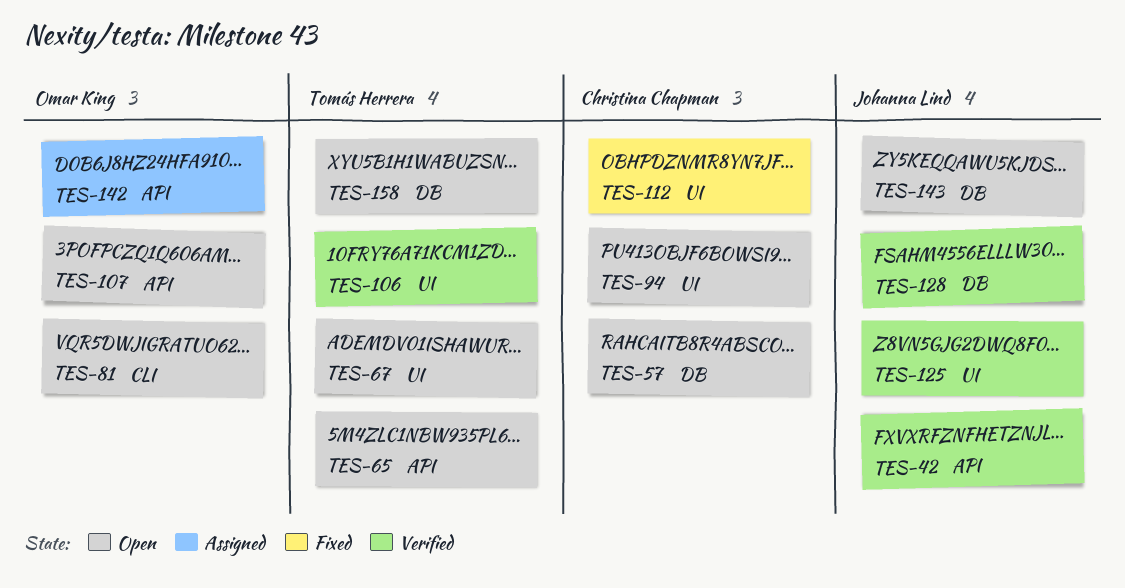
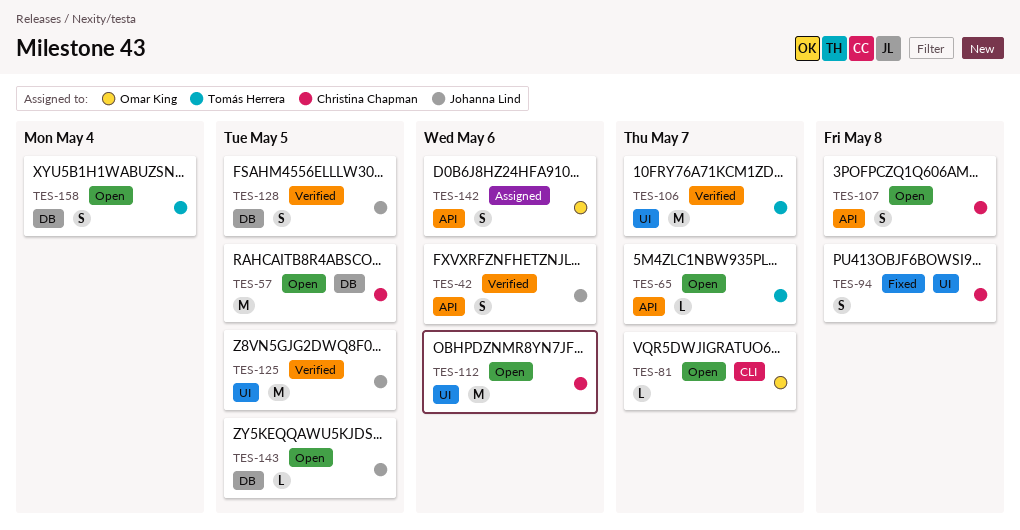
TES-67: present -> none
TES-94, status: Open -> Fixed
TES-107, owner: Omar King -> Christina Chapman
TES-112, status: Fixed -> Open

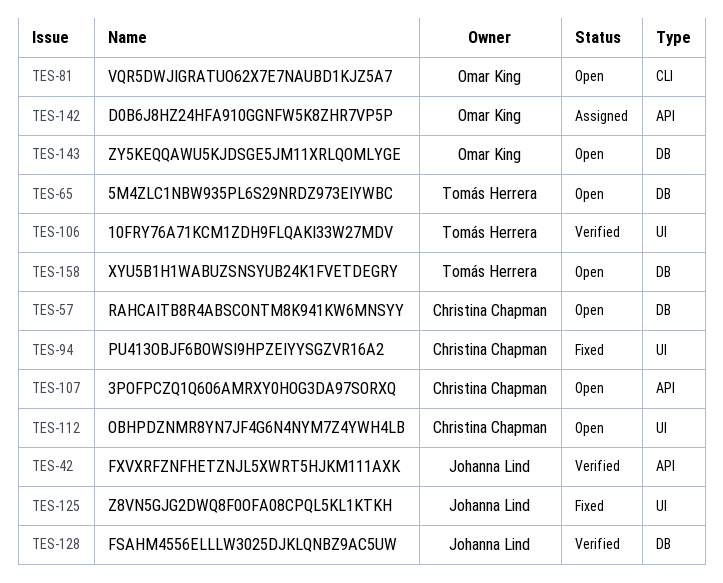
TES-65, label: API -> DB
TES-125, status: Verified -> Fixed
TES-143, owner: Johanna Lind -> Omar King

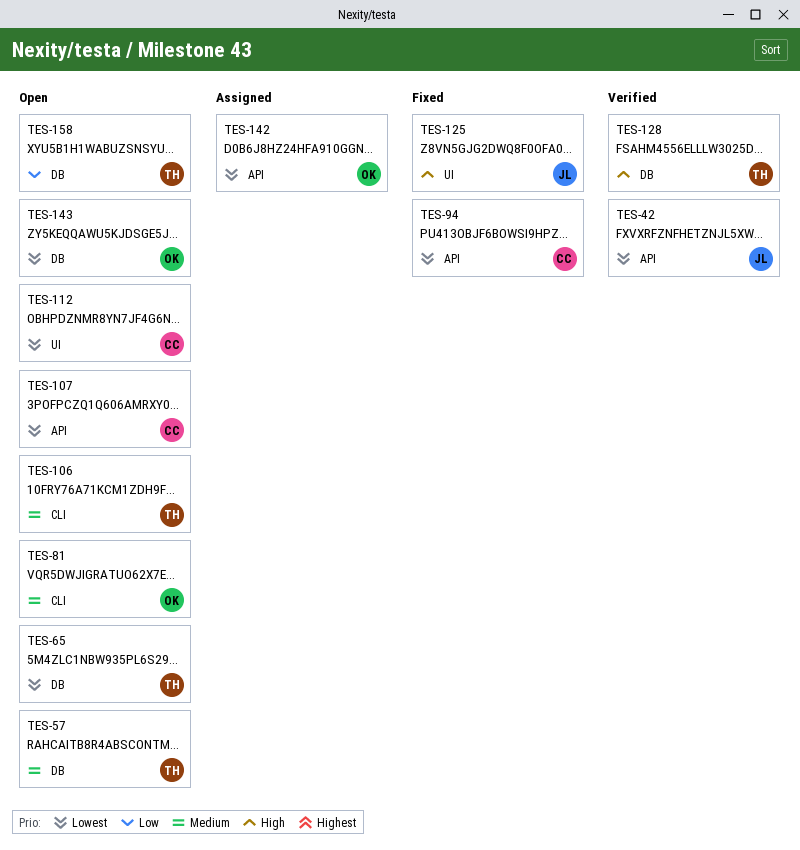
TES-57, owner: Christina Chapman -> Tomás Herrera
TES-94, label: UI -> API
TES-106, status: Verified -> Open
TES-106, label: UI -> CLI
TES-128, owner: Johanna Lind -> Tomás Herrera

